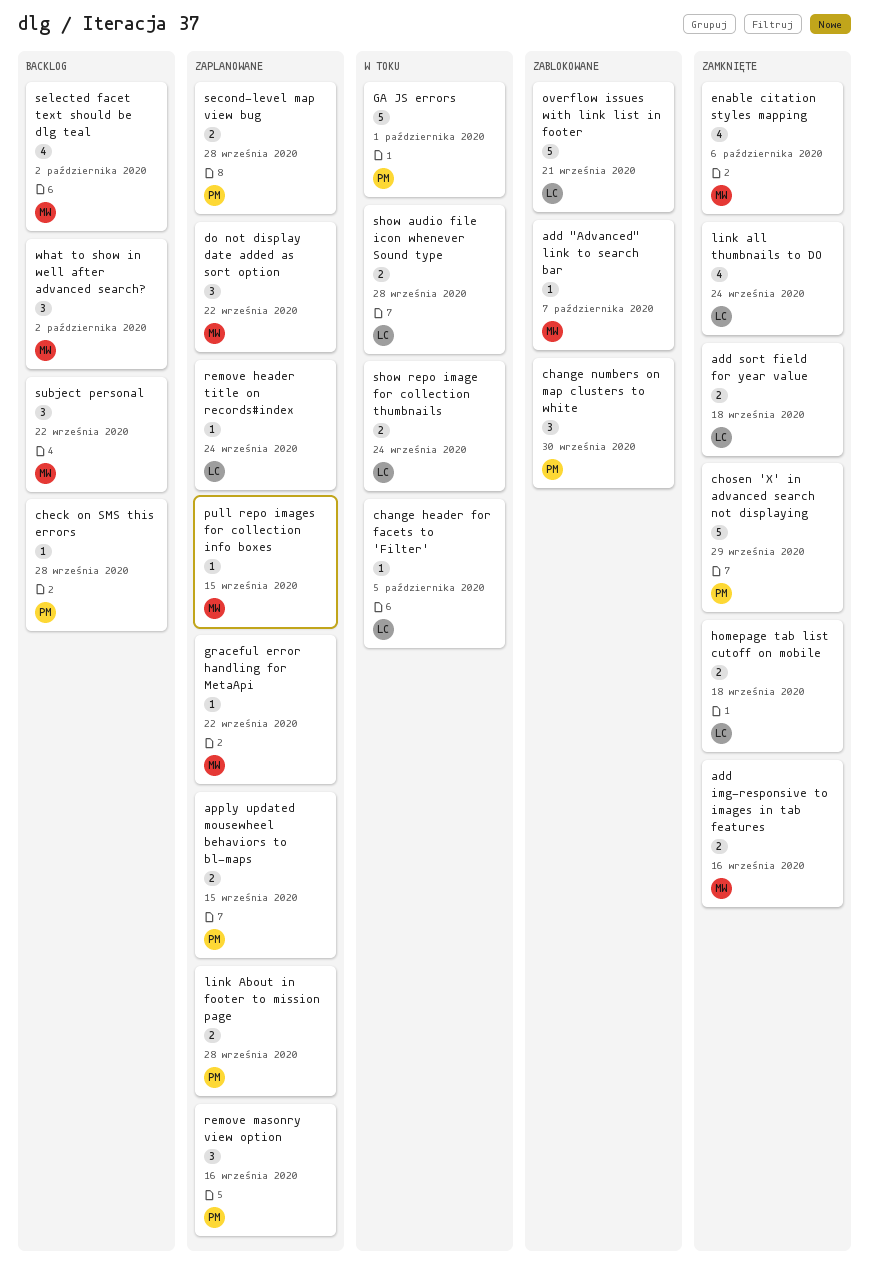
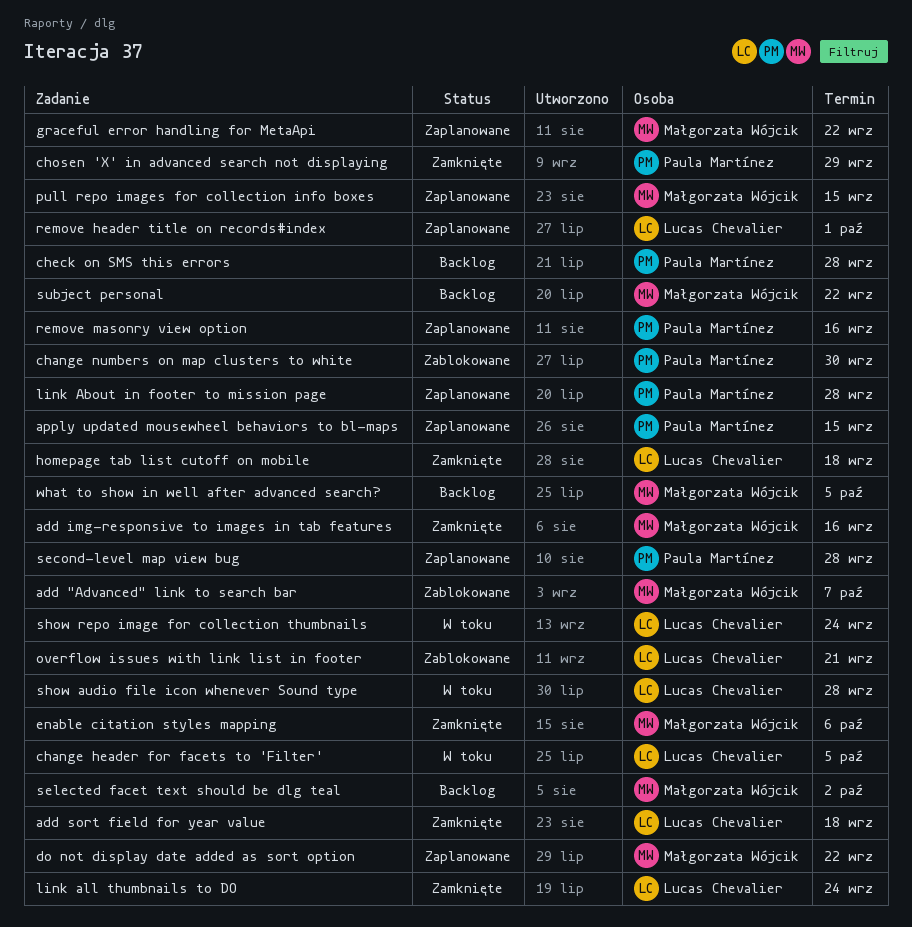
GA JS errors: present -> none
remove header title on records#index, due: Sep 24 -> Oct 1
what to show in well after advanced search?, due: Oct 2 -> Oct 5

